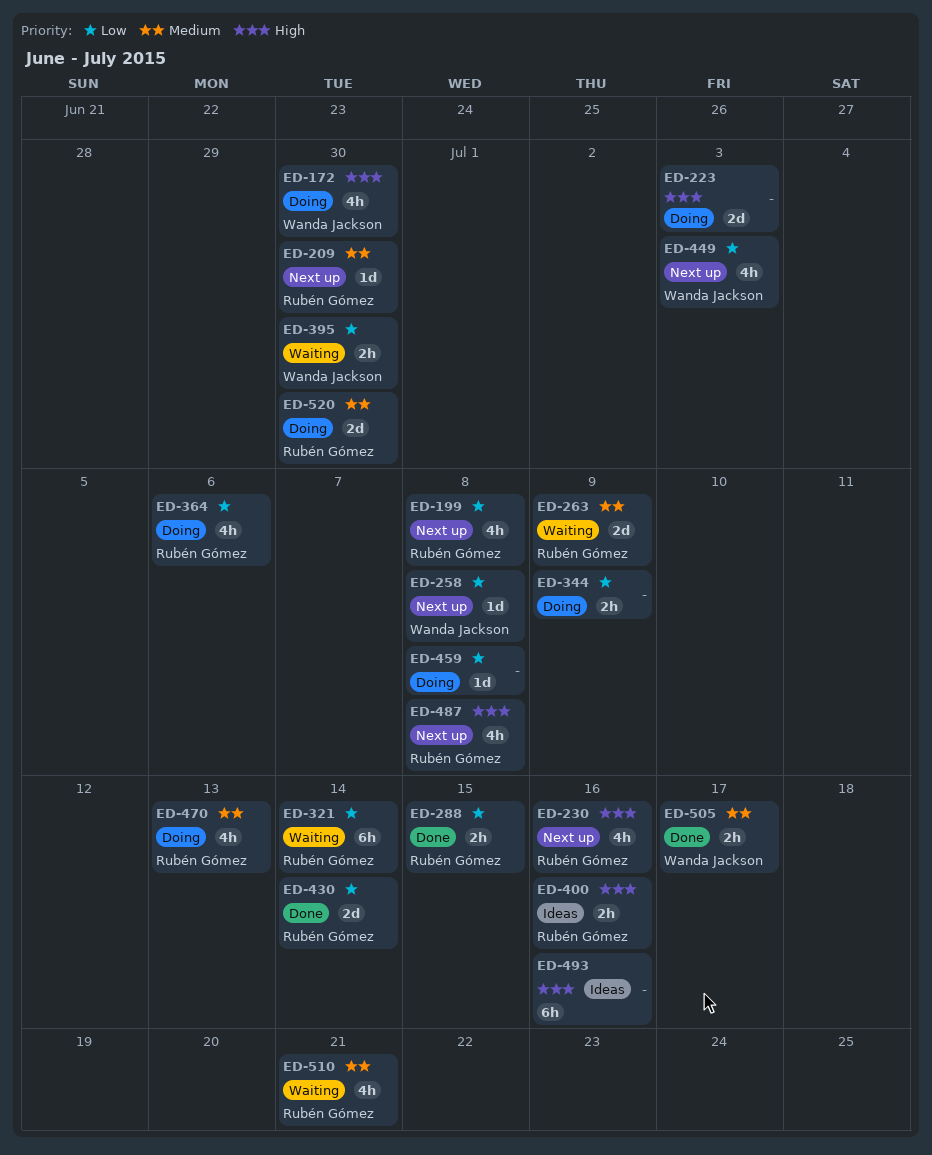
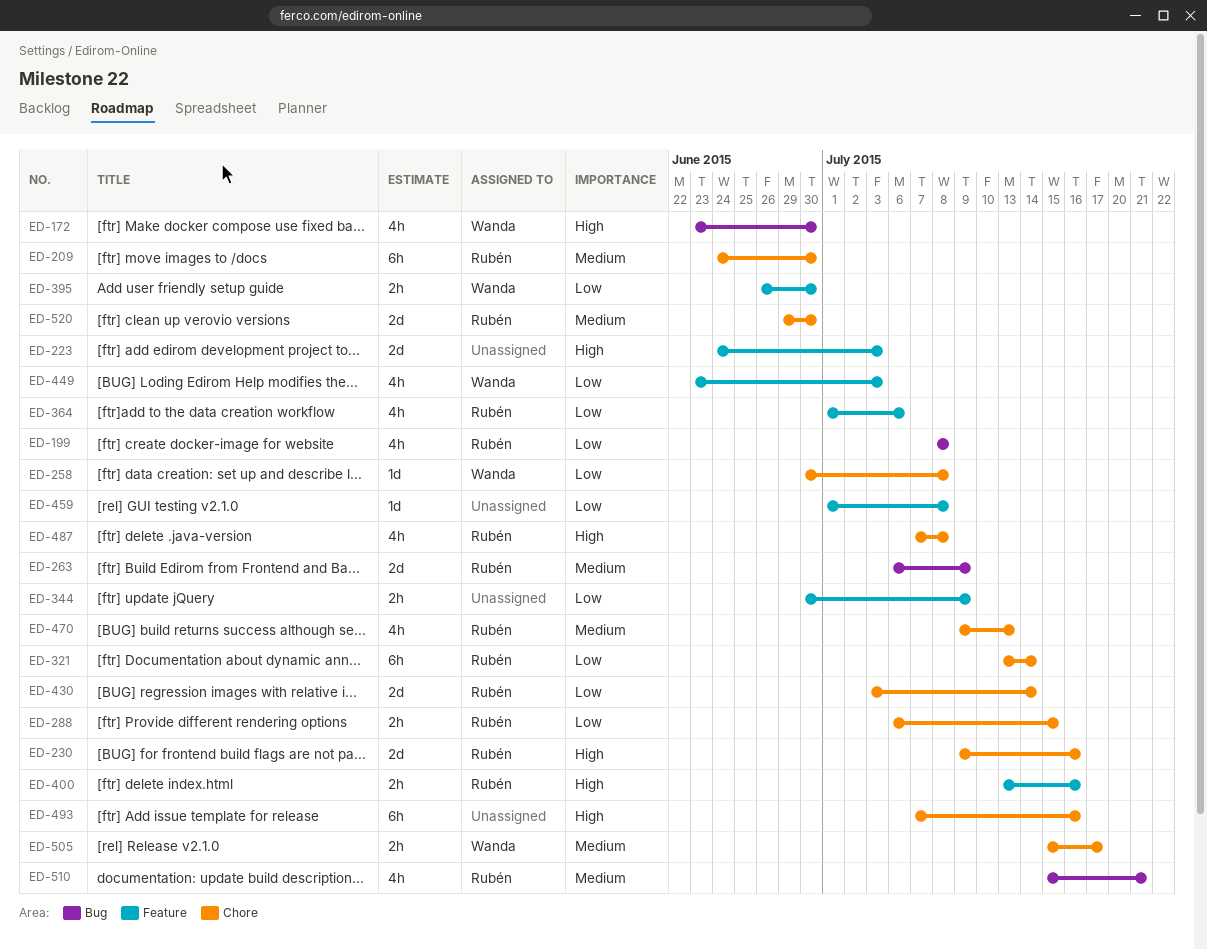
ED-209, estimate: 1d -> 6h
ED-230, estimate: 4h -> 2d

